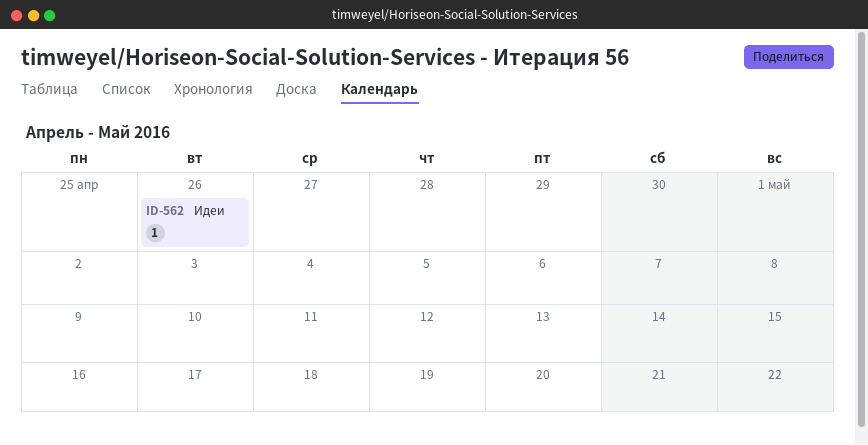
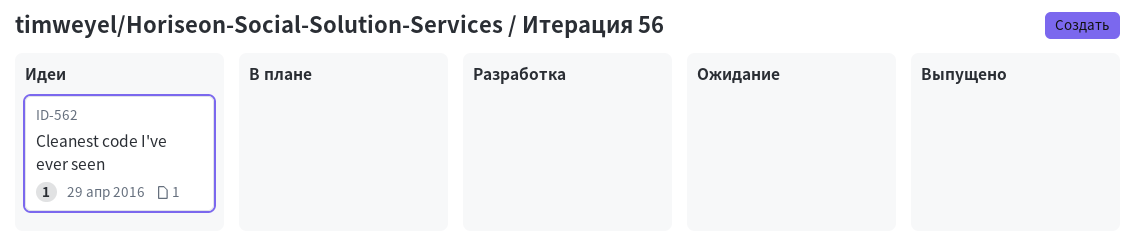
ID-562, due: Apr 26 -> Apr 29

